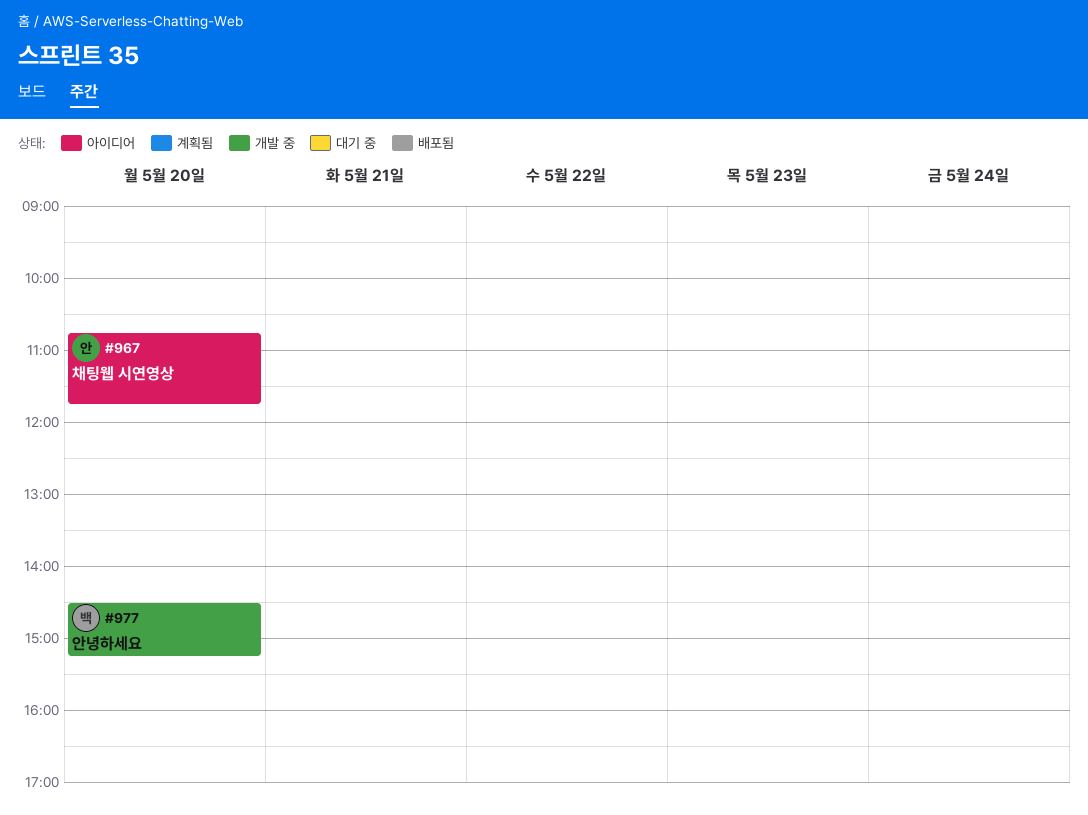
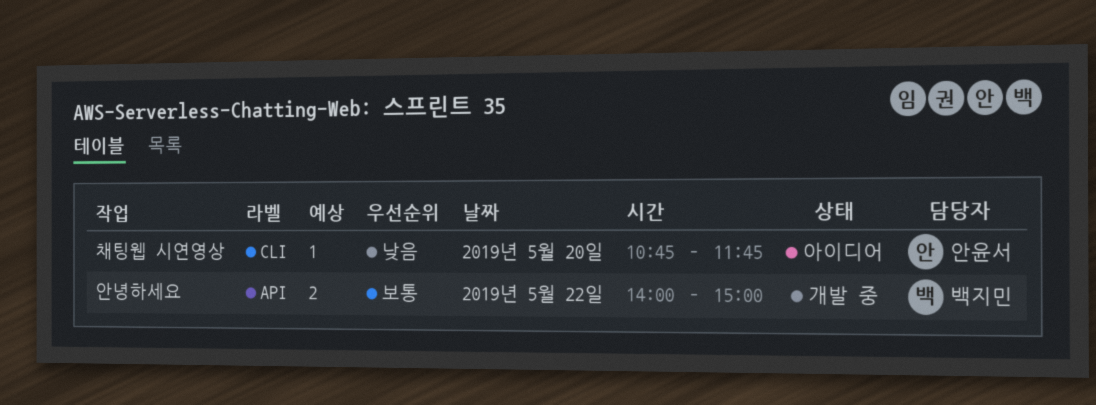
안녕하세요, day: May 20 -> May 22
안녕하세요, begins: 14:30 -> 14:00
안녕하세요, ends: 15:15 -> 15:00

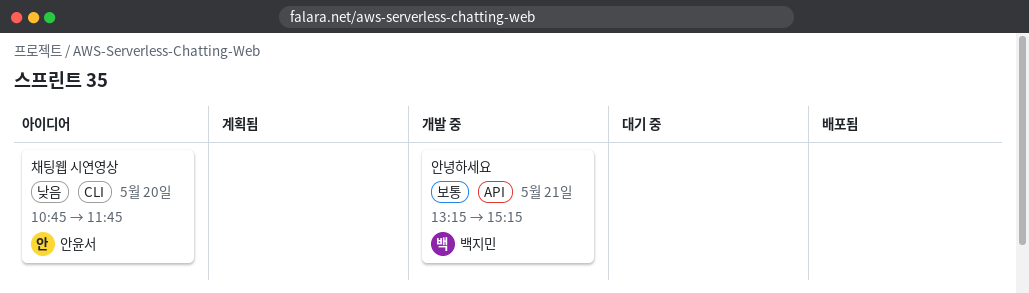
안녕하세요, day: May 22 -> May 21
안녕하세요, begins: 14:00 -> 13:15
안녕하세요, ends: 15:00 -> 15:15

